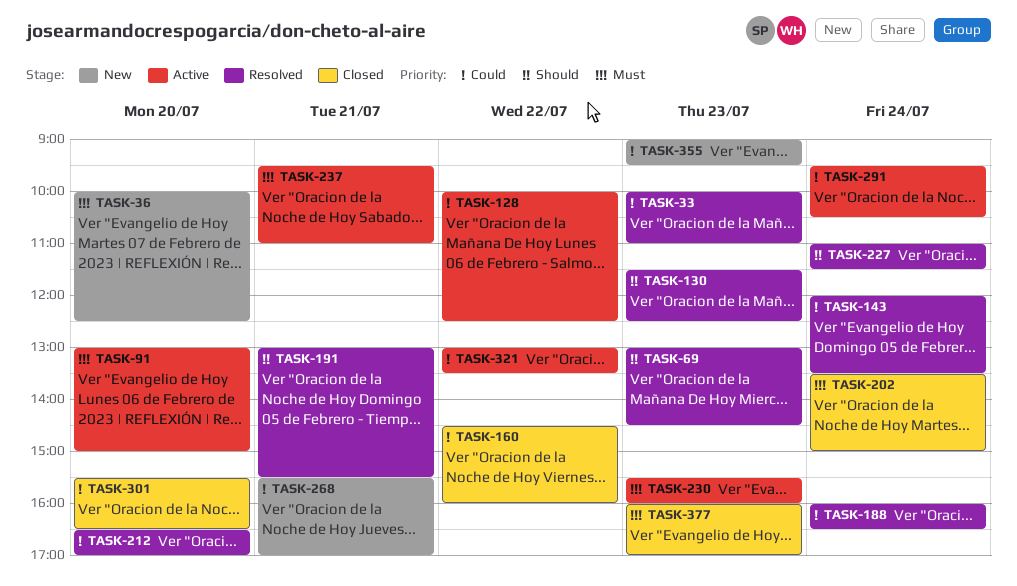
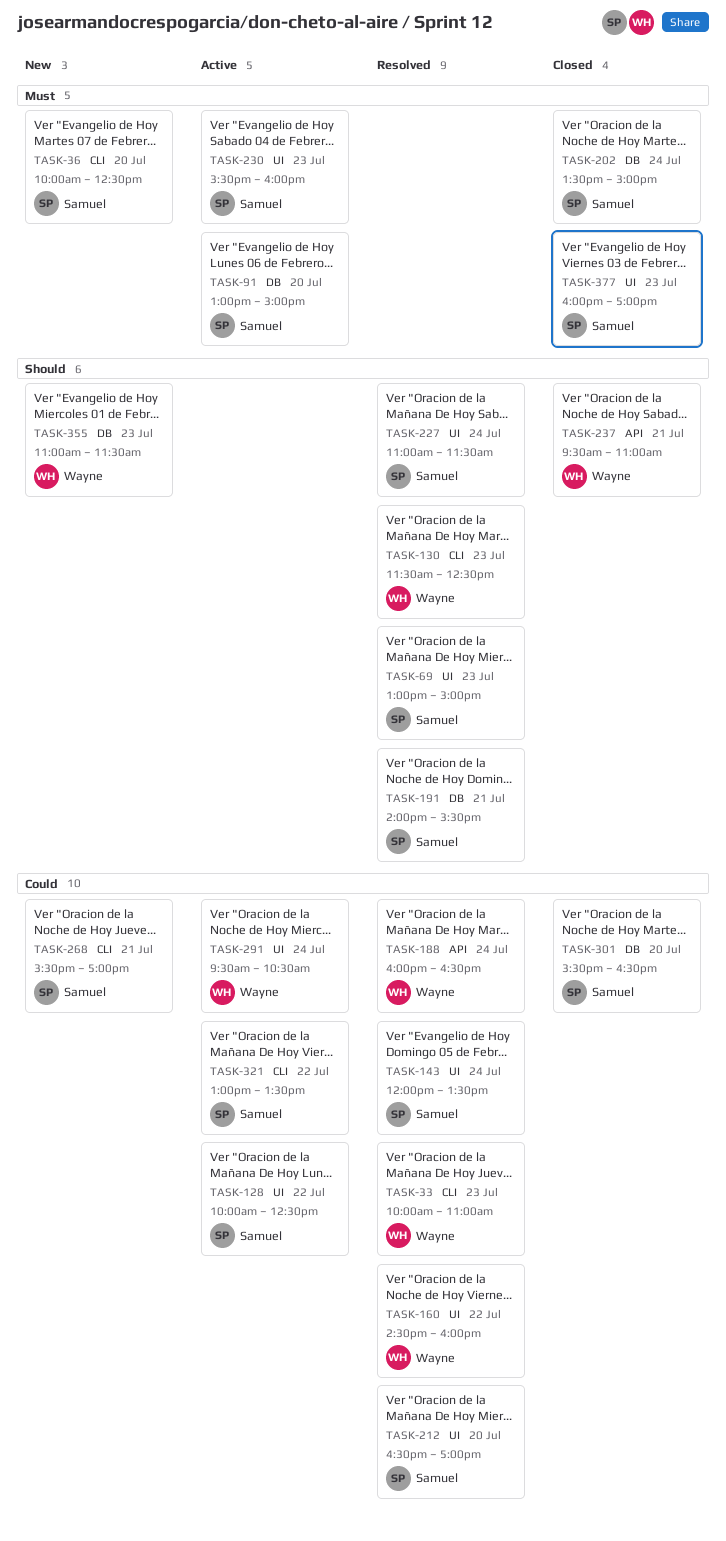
TASK-69, ends: 14:30 -> 15:00
TASK-160, status: Closed -> Resolved
TASK-191, begins: 13:00 -> 14:00
TASK-237, status: Active -> Closed
TASK-237, priority: Must -> Should
TASK-355, priority: Could -> Should
TASK-355, begins: 09:00 -> 11:00
TASK-355, ends: 09:30 -> 11:30

